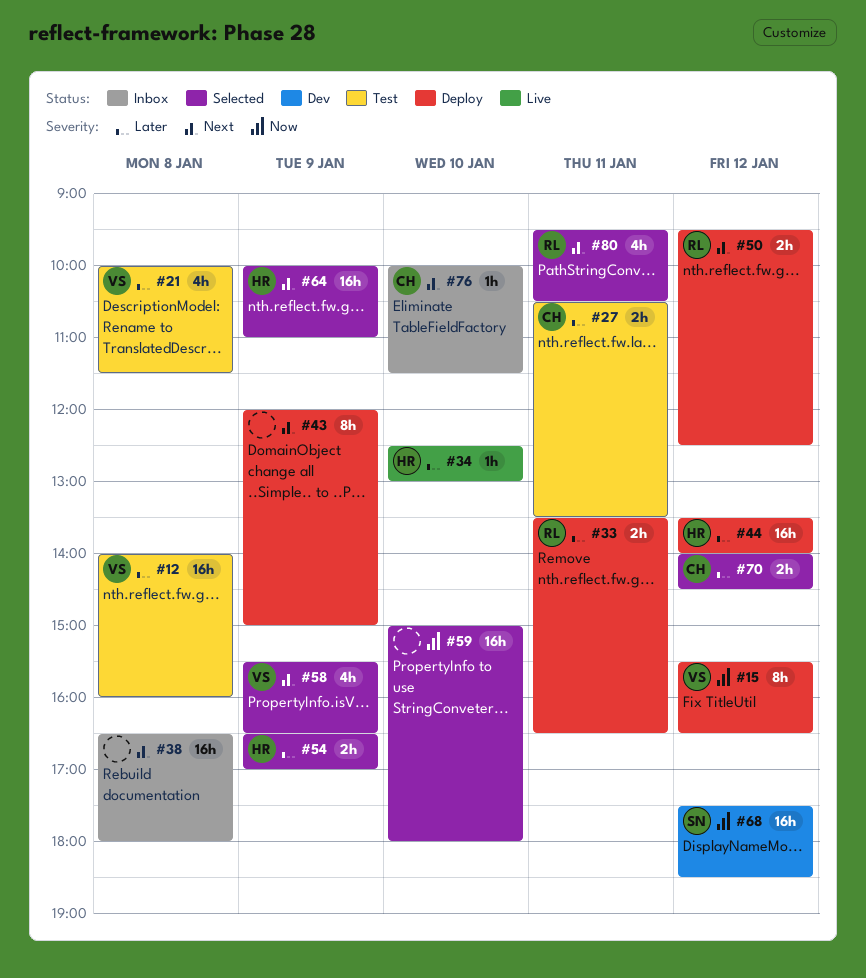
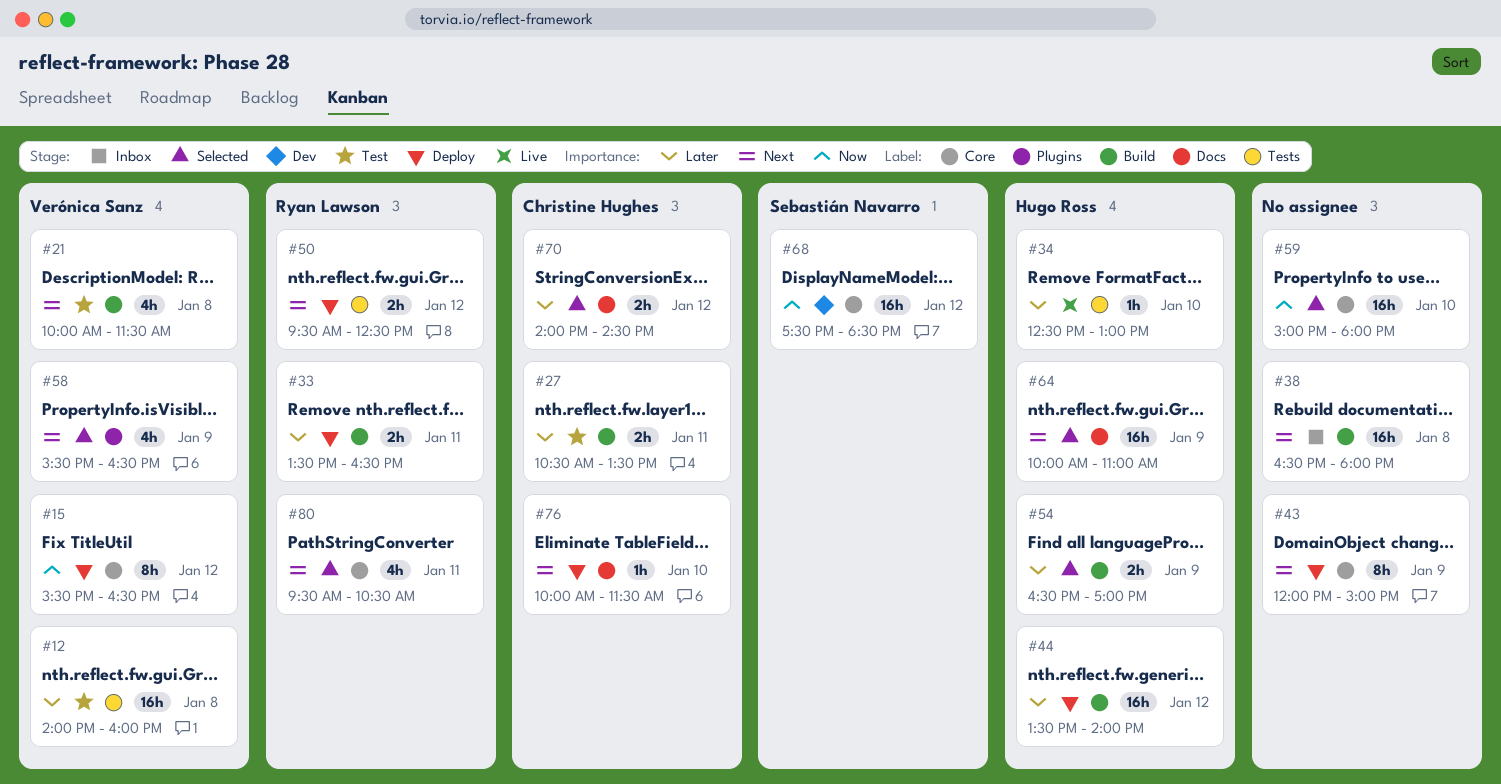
#21, priority: Later -> Next
#76, status: Inbox -> Deploy

